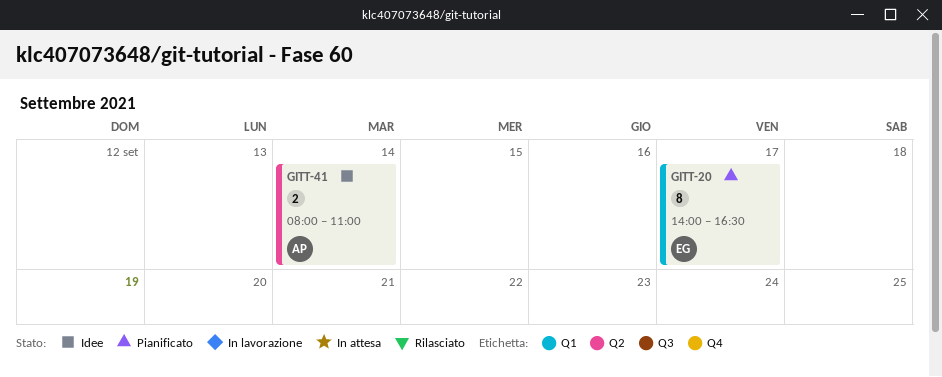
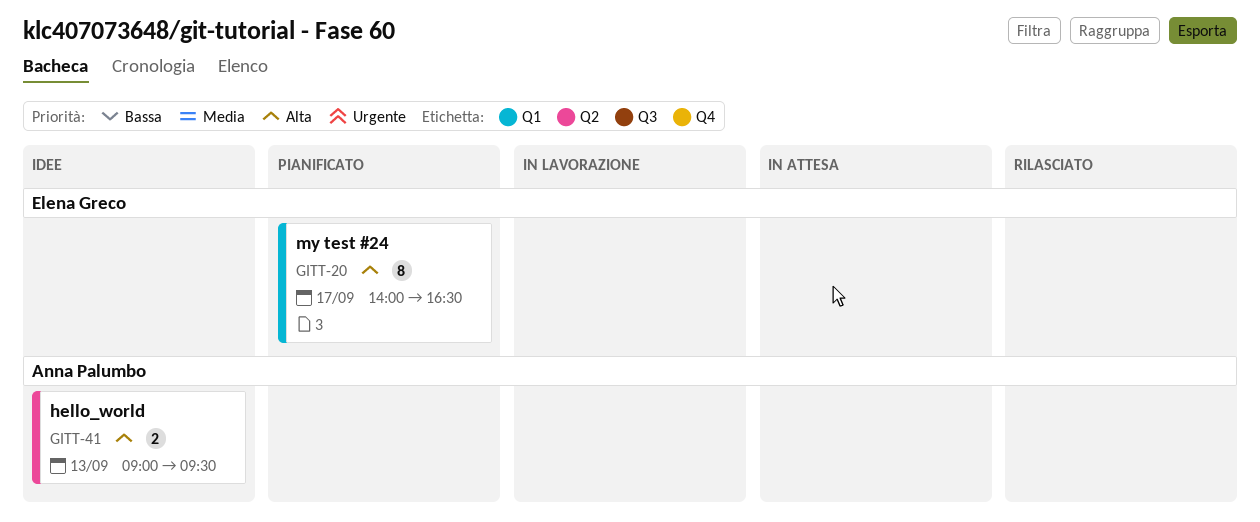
GITT-41, day: Sep 14 -> Sep 13
GITT-41, begins: 08:00 -> 09:00
GITT-41, ends: 11:00 -> 09:30

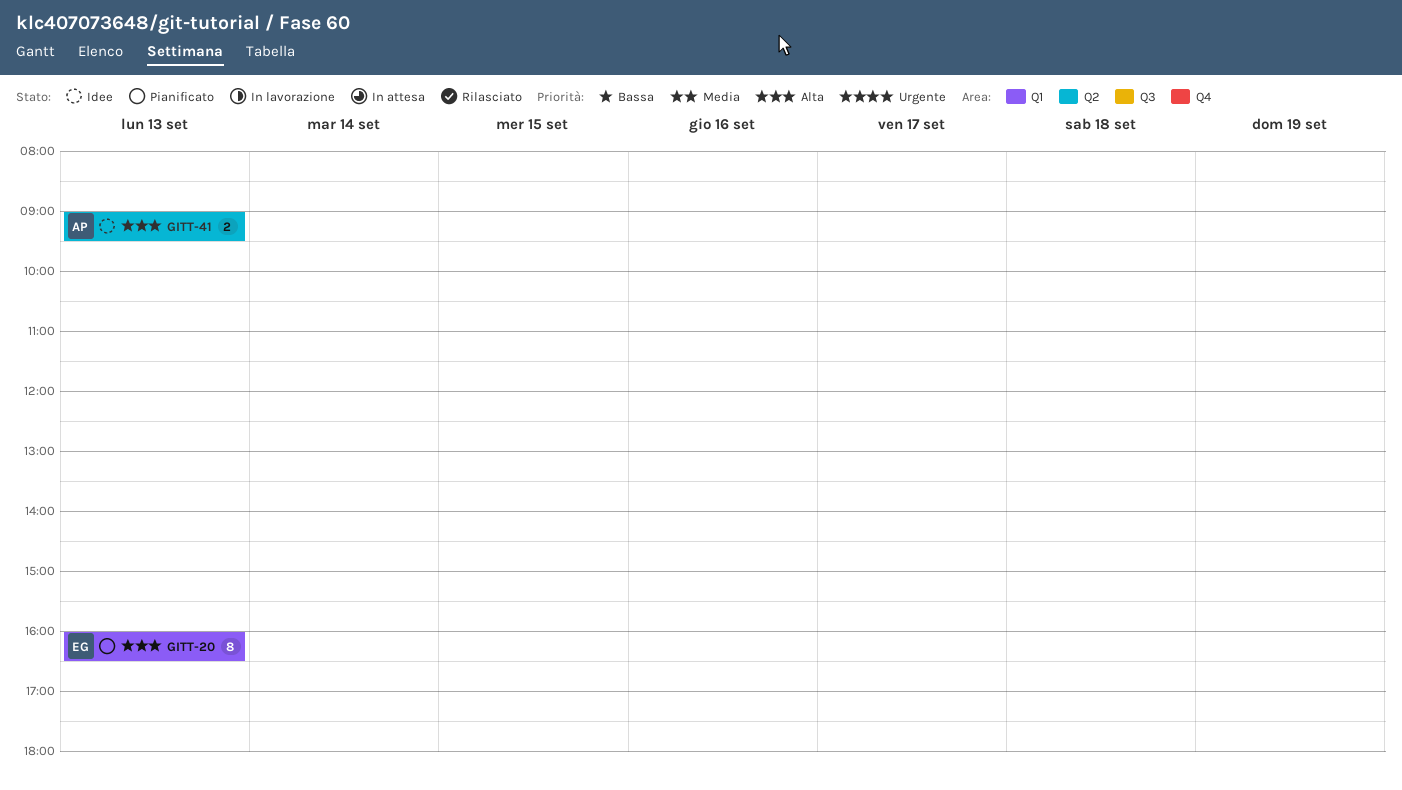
GITT-20, day: Sep 17 -> Sep 13
GITT-20, begins: 14:00 -> 16:00

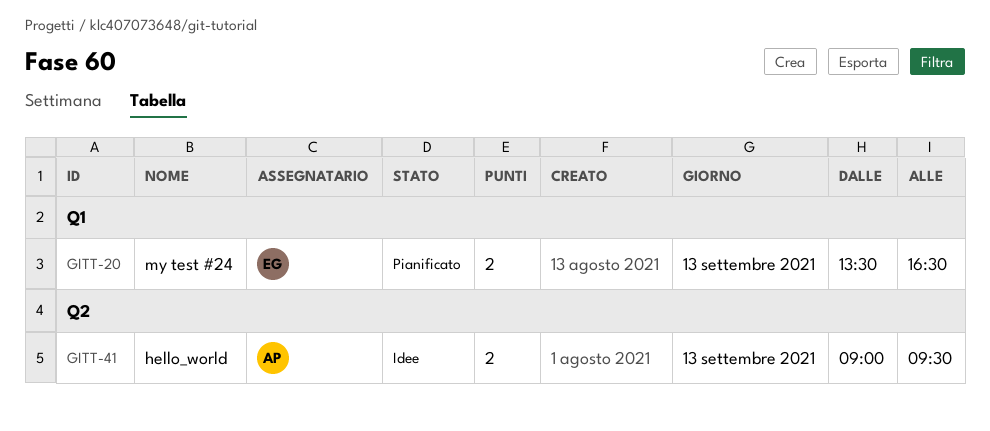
GITT-20, estimate: 8 -> 2
GITT-20, begins: 16:00 -> 13:30

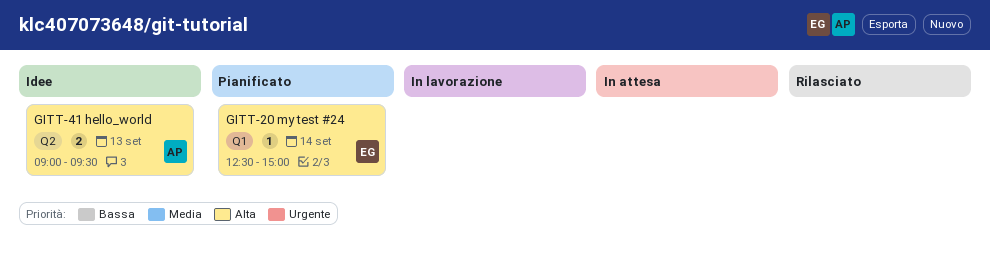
GITT-20, estimate: 2 -> 1
GITT-20, day: Sep 13 -> Sep 14
GITT-20, begins: 13:30 -> 12:30
GITT-20, ends: 16:30 -> 15:00

